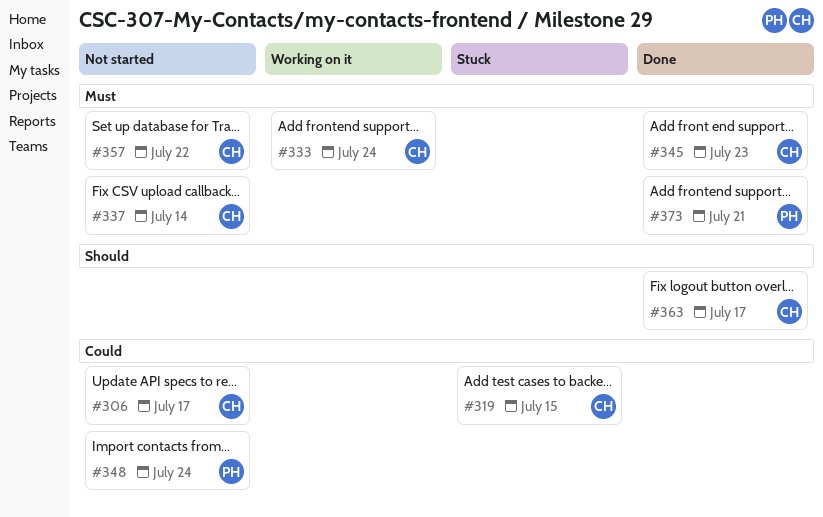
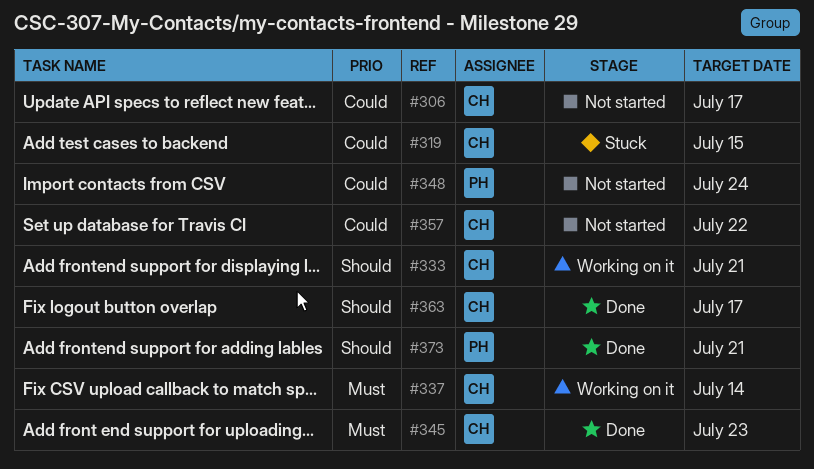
#333, priority: Must -> Should
#333, due: Jul 24 -> Jul 21
#337, status: Not started -> Working on it
#357, priority: Must -> Could
#373, priority: Must -> Should

